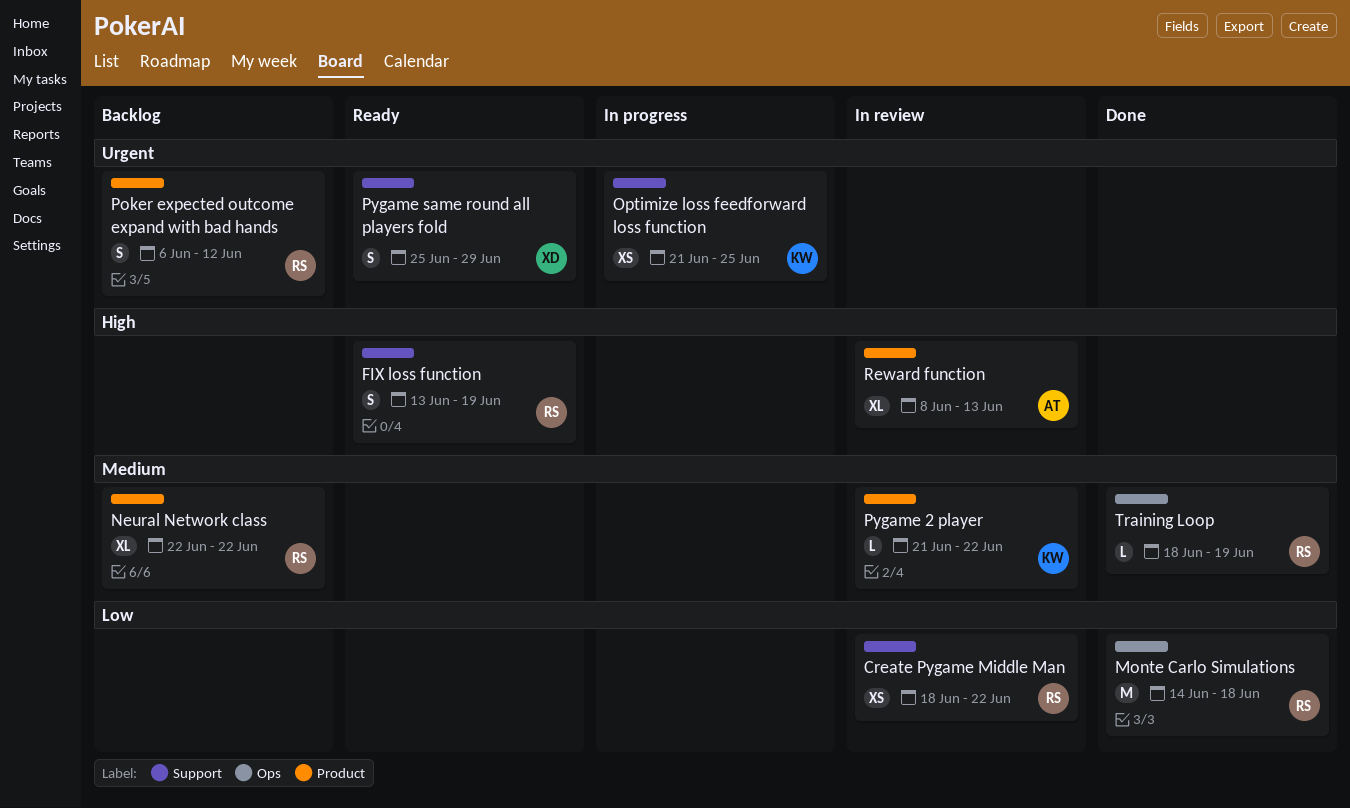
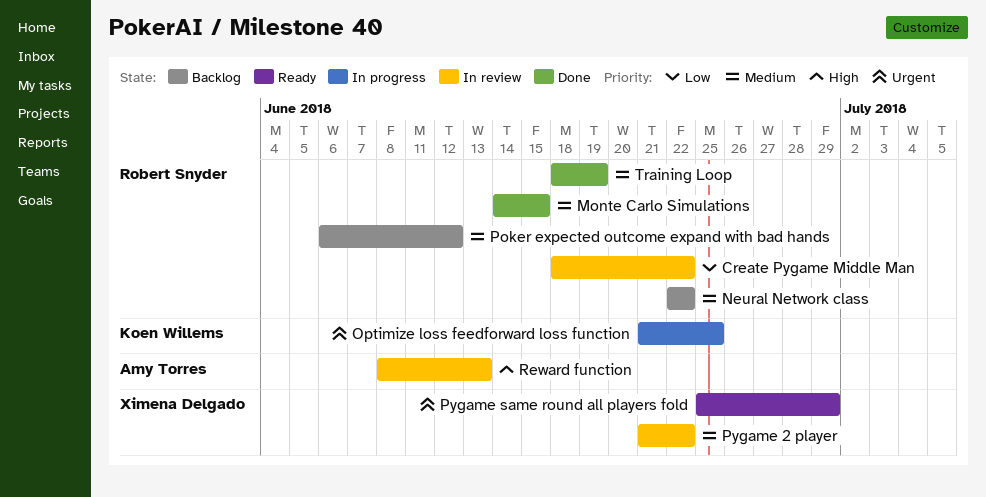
FIX loss function: present -> none
Monte Carlo Simulations, priority: Low -> Medium
Monte Carlo Simulations, due: Jun 18 -> Jun 15
Poker expected outcome expand with bad hands, priority: Urgent -> Medium
Pygame 2 player, owner: Koen Willems -> Ximena Delgado

